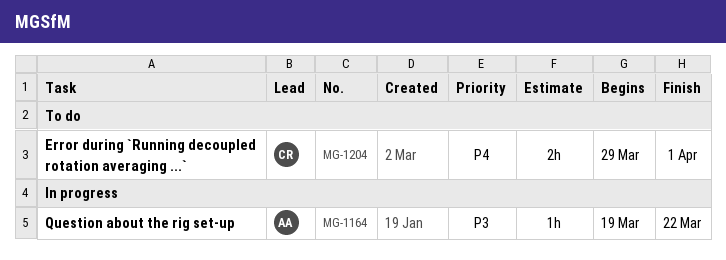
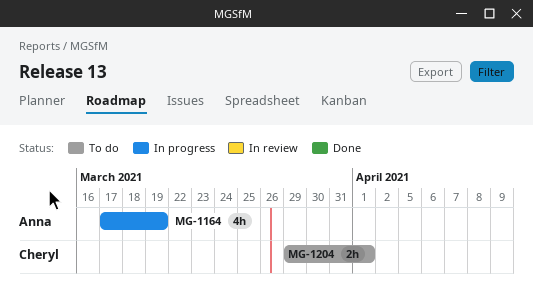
MG-1164, estimate: 1h -> 4h
MG-1164, start: Mar 19 -> Mar 17
MG-1164, due: Mar 22 -> Mar 19

